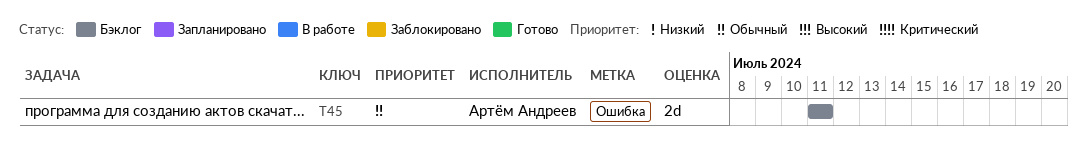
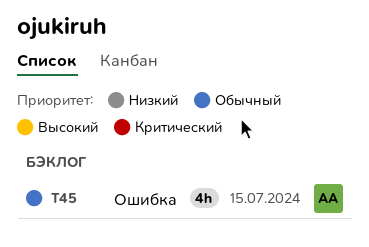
T45, estimate: 2d -> 4h
T45, due: Jul 11 -> Jul 15

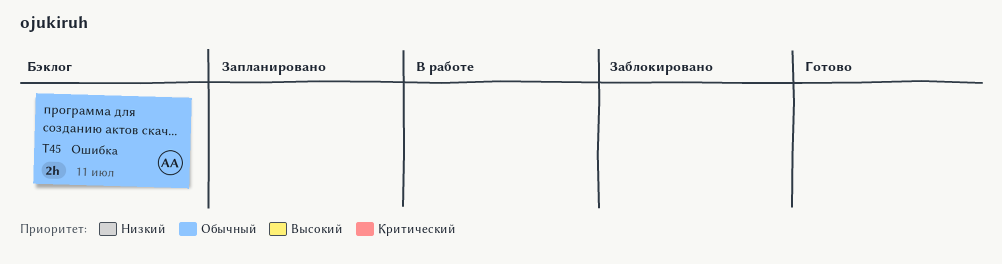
T45, estimate: 4h -> 2h
T45, due: Jul 15 -> Jul 11

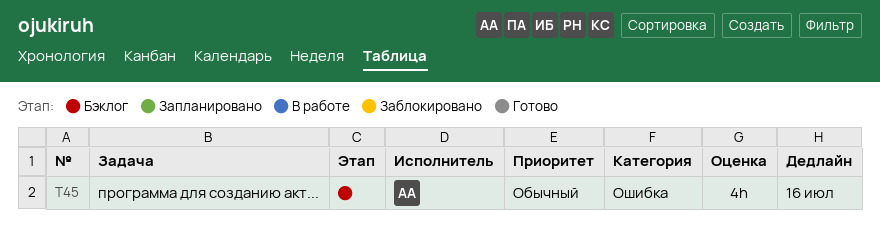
T45, estimate: 2h -> 4h
T45, due: Jul 11 -> Jul 16

